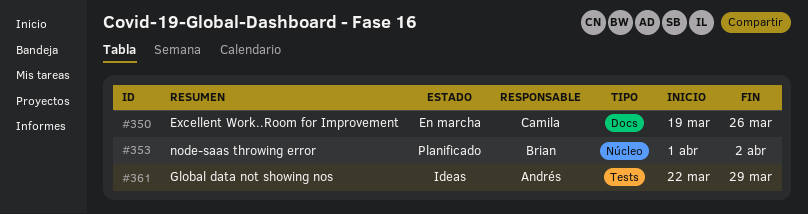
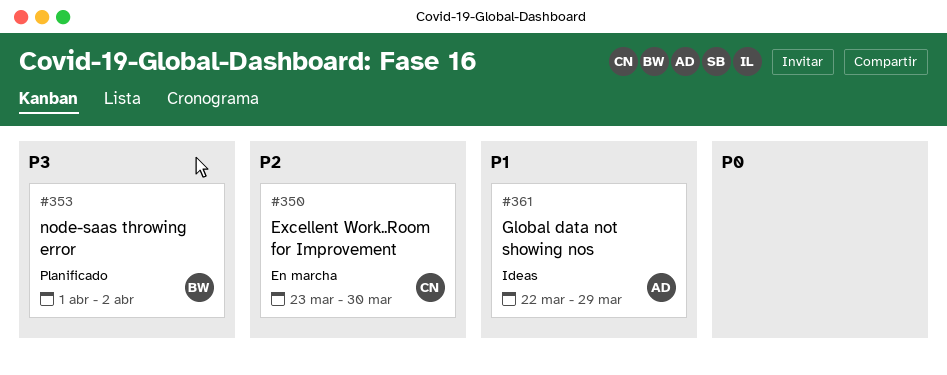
#350, start: Mar 19 -> Mar 23
#350, due: Mar 26 -> Mar 30

